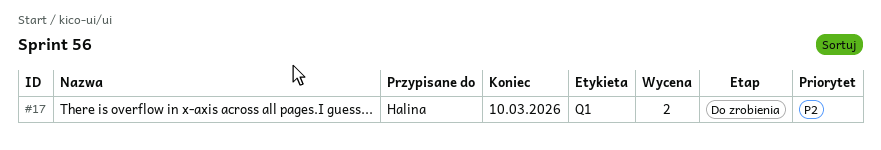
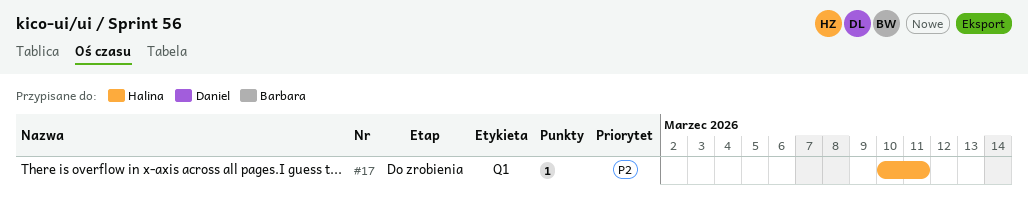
#17, estimate: 2 -> 1
#17, due: Mar 10 -> Mar 11

